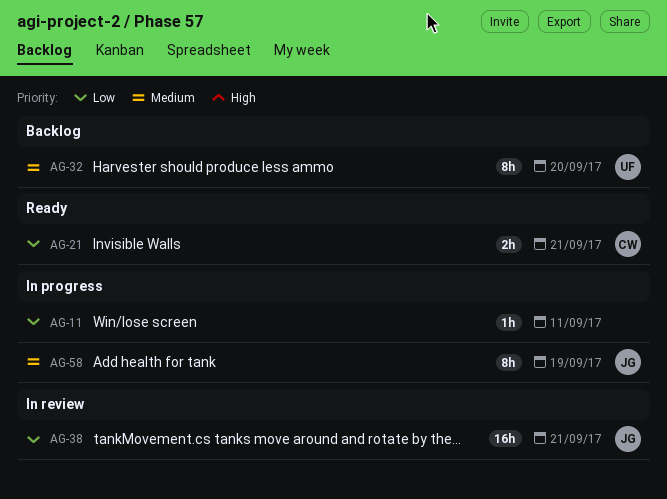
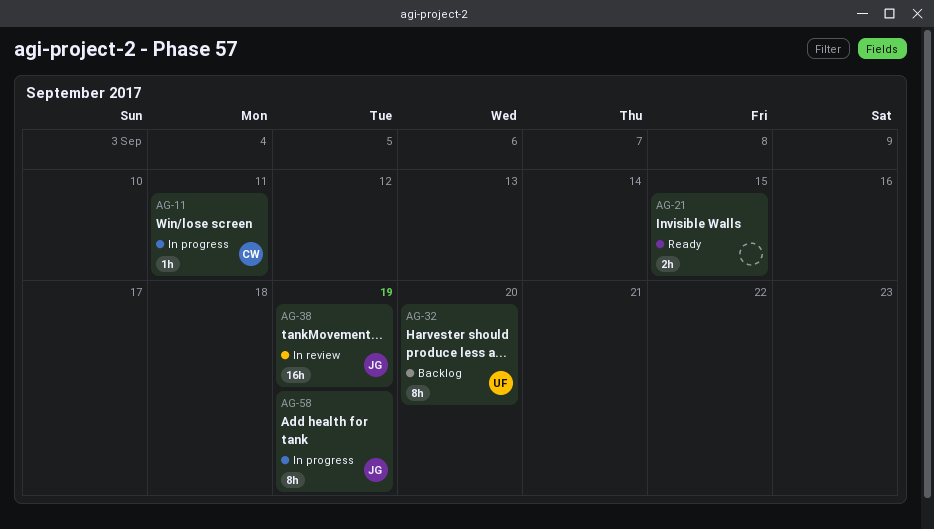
AG-11, owner: none -> CW
AG-21, owner: CW -> none
AG-21, due: Sep 21 -> Sep 15
AG-38, due: Sep 21 -> Sep 19

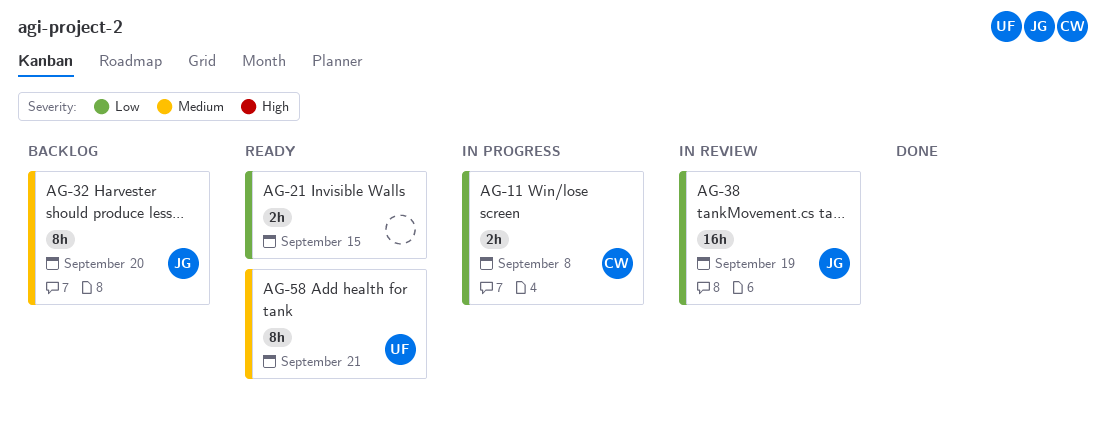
AG-11, estimate: 1h -> 2h
AG-11, due: Sep 11 -> Sep 8
AG-32, owner: UF -> JG
AG-58, status: In progress -> Ready
AG-58, owner: JG -> UF
AG-58, due: Sep 19 -> Sep 21

